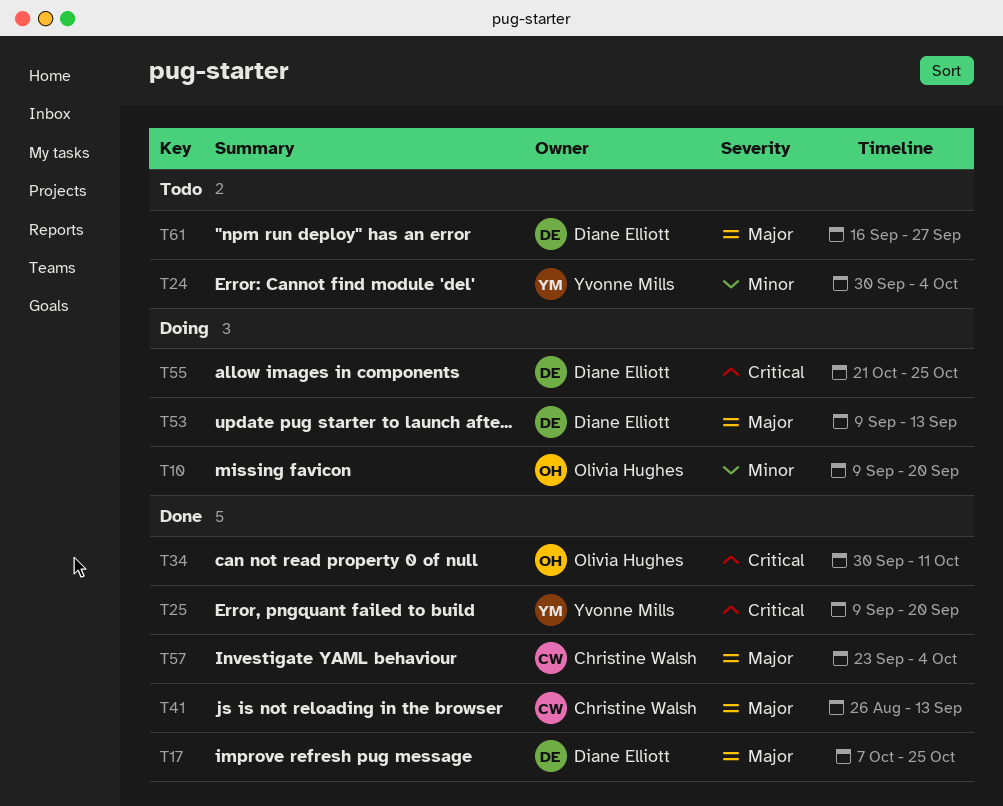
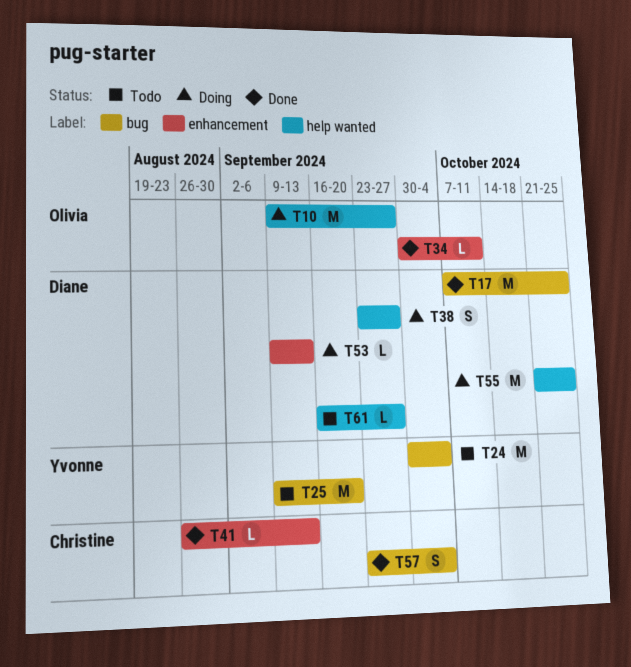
T10, due: Sep 20 -> Sep 27
T25, status: Done -> Todo
T38: none -> present

